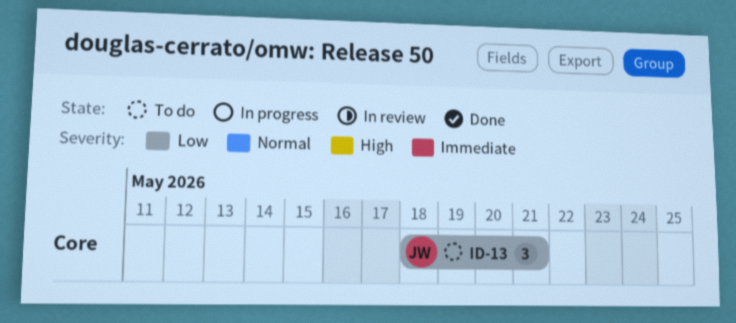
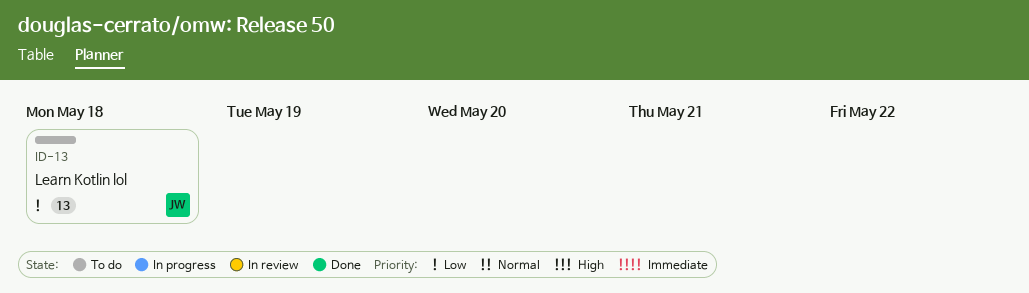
ID-13, estimate: 3 -> 13
ID-13, due: May 21 -> May 18

